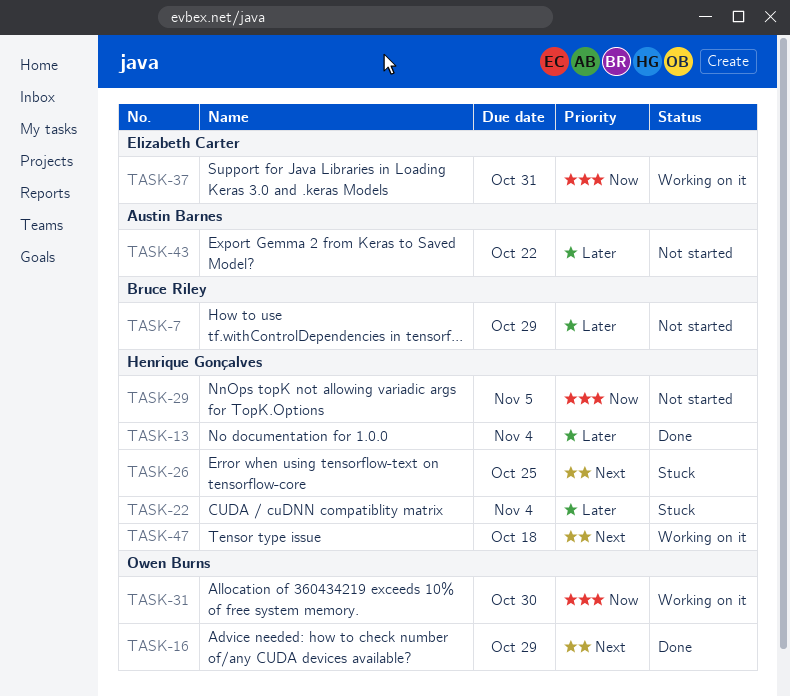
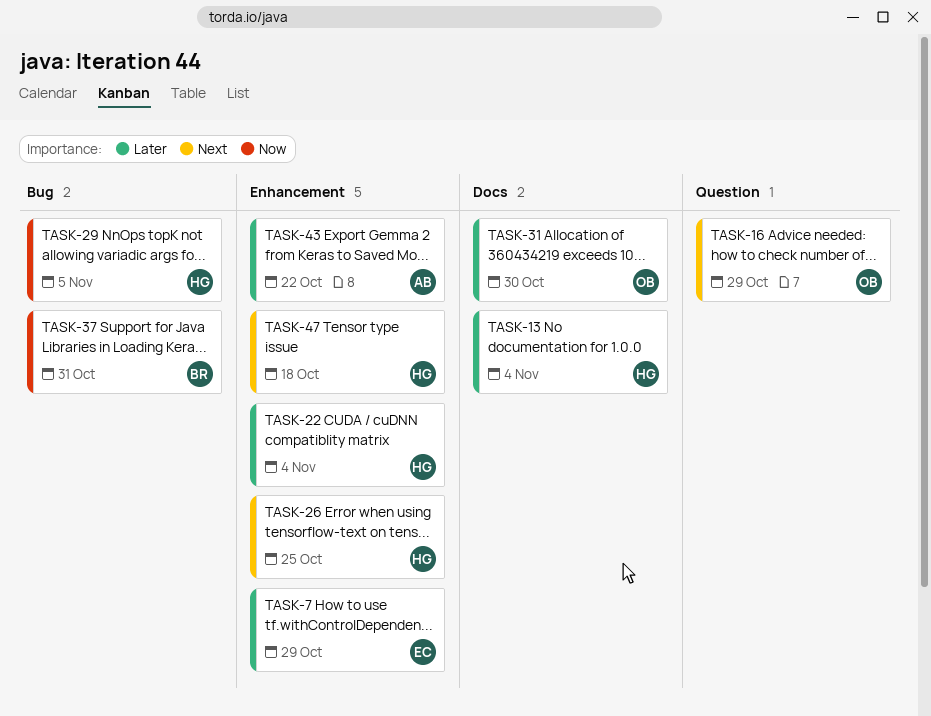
TASK-7, owner: Bruce Riley -> Elizabeth Carter
TASK-31, priority: Now -> Later
TASK-37, owner: Elizabeth Carter -> Bruce Riley

